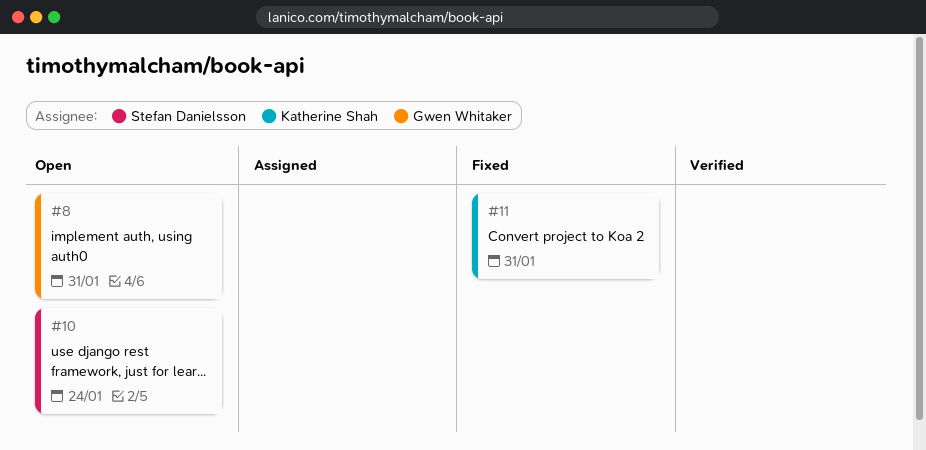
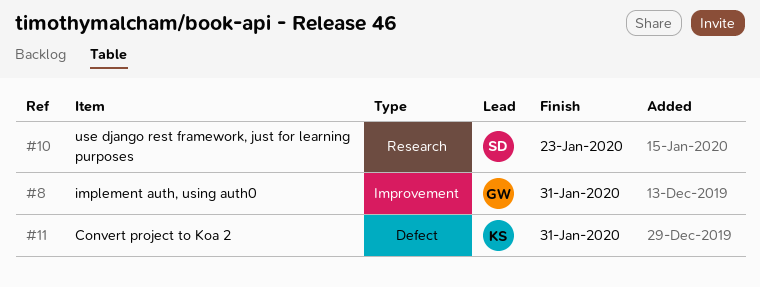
#10, due: Jan 24 -> Jan 23

